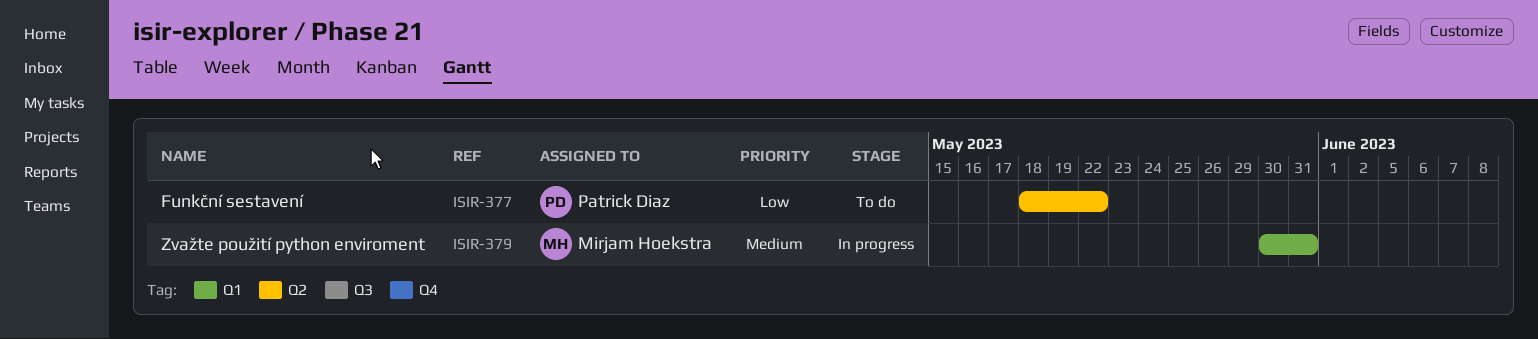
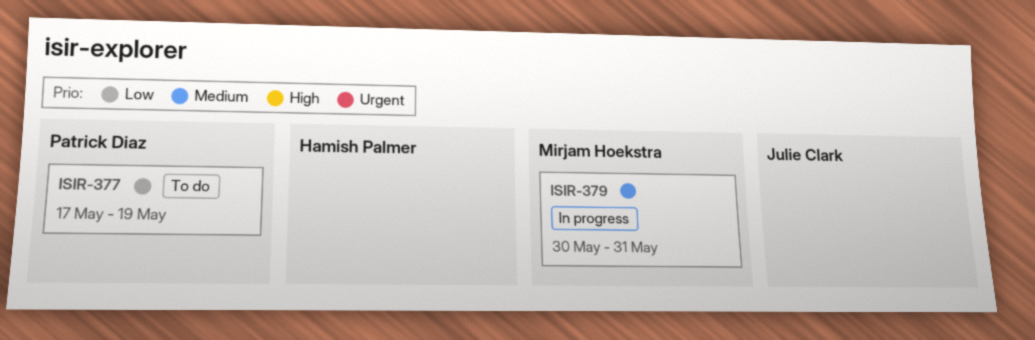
ISIR-377, start: May 18 -> May 17
ISIR-377, due: May 22 -> May 19

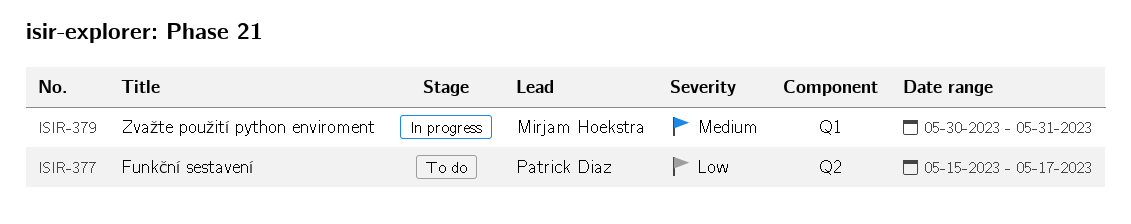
ISIR-377, start: May 17 -> May 15
ISIR-377, due: May 19 -> May 17

